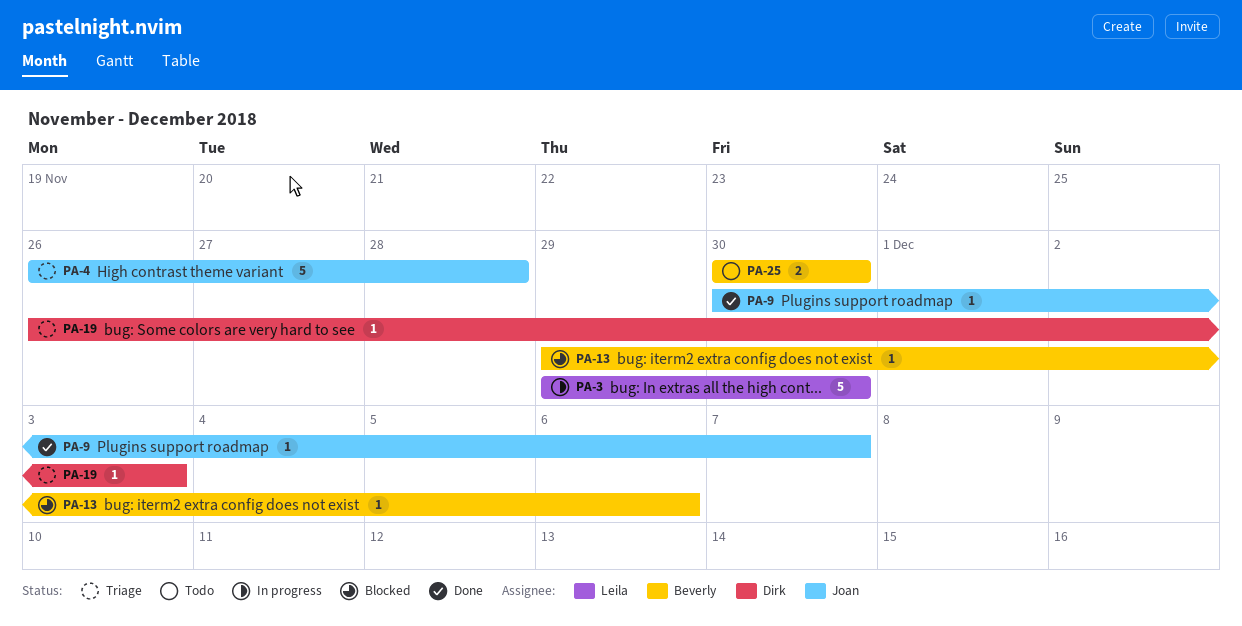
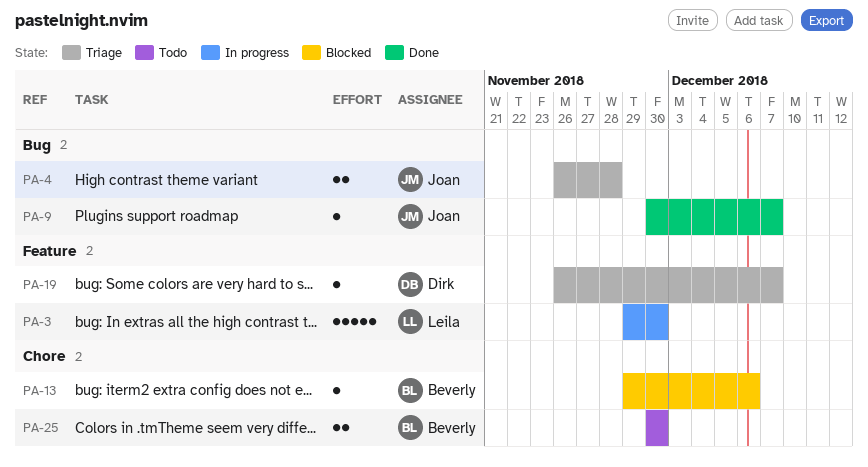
PA-4, estimate: 5 -> 2
PA-19, due: Dec 3 -> Dec 7

